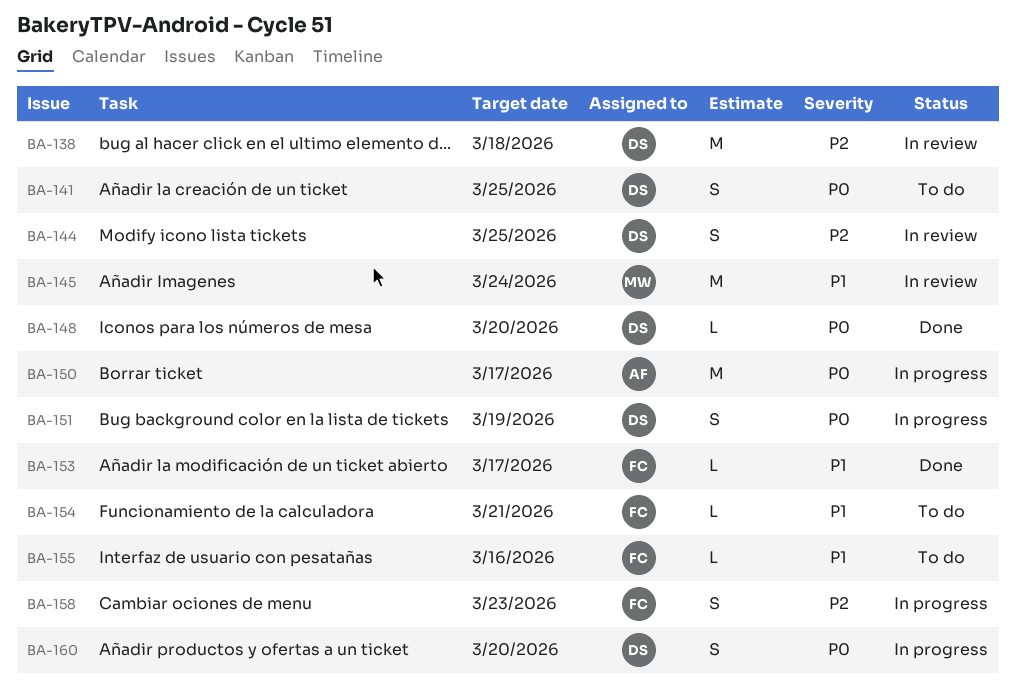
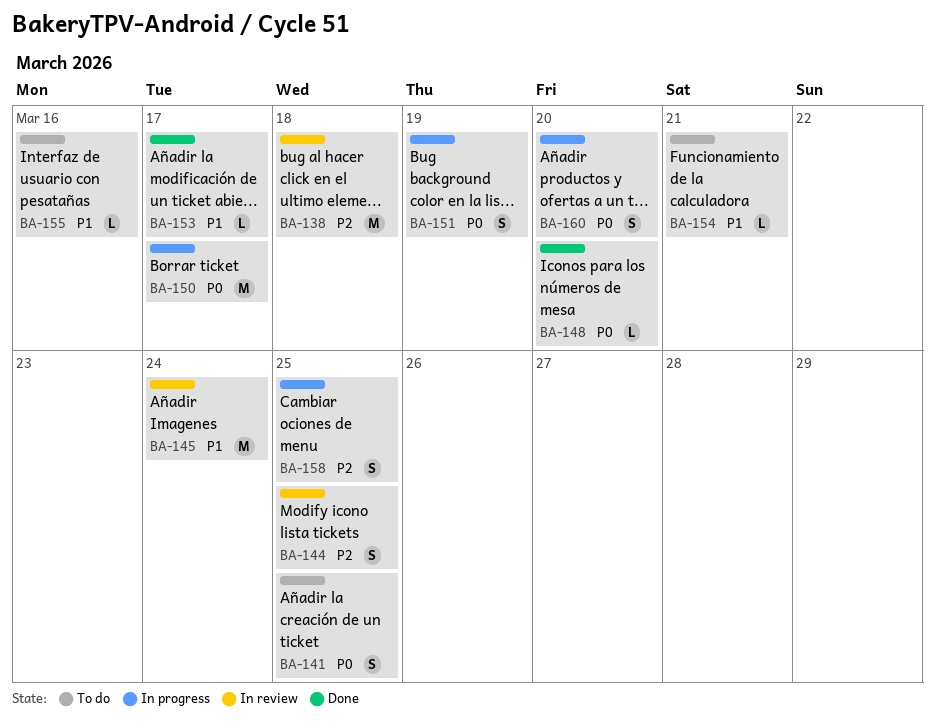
BA-158, due: Mar 23 -> Mar 25

